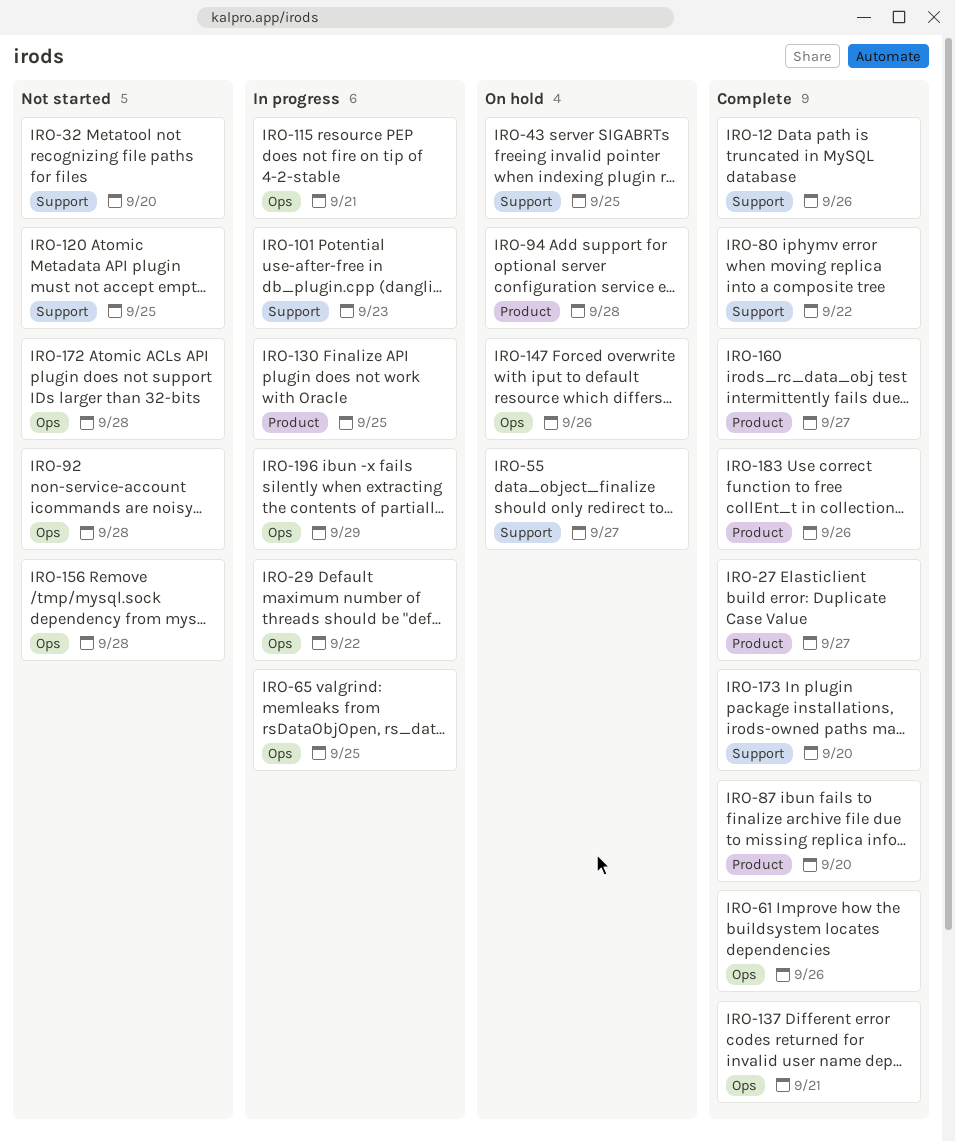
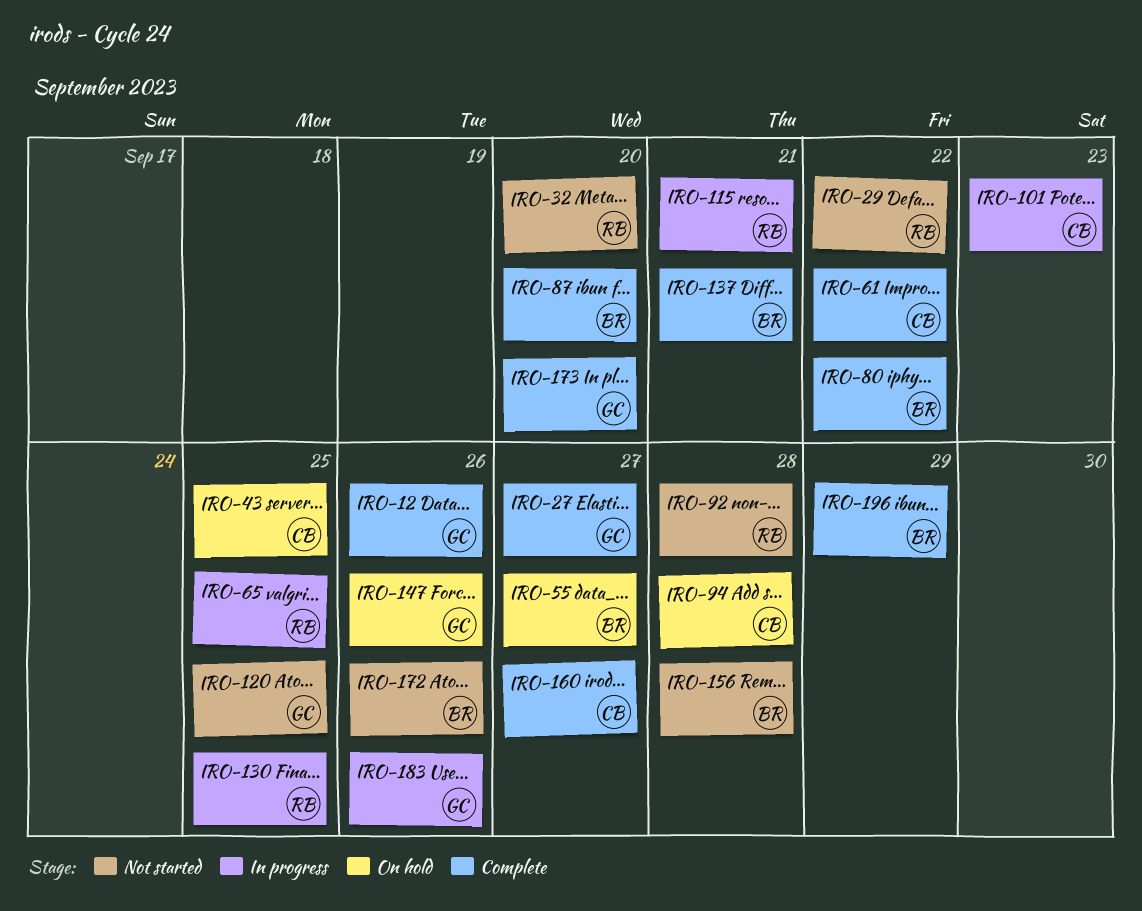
IRO-29, status: In progress -> Not started
IRO-61, due: Sep 26 -> Sep 22
IRO-172, due: Sep 28 -> Sep 26
IRO-183, status: Complete -> In progress
IRO-196, status: In progress -> Complete

